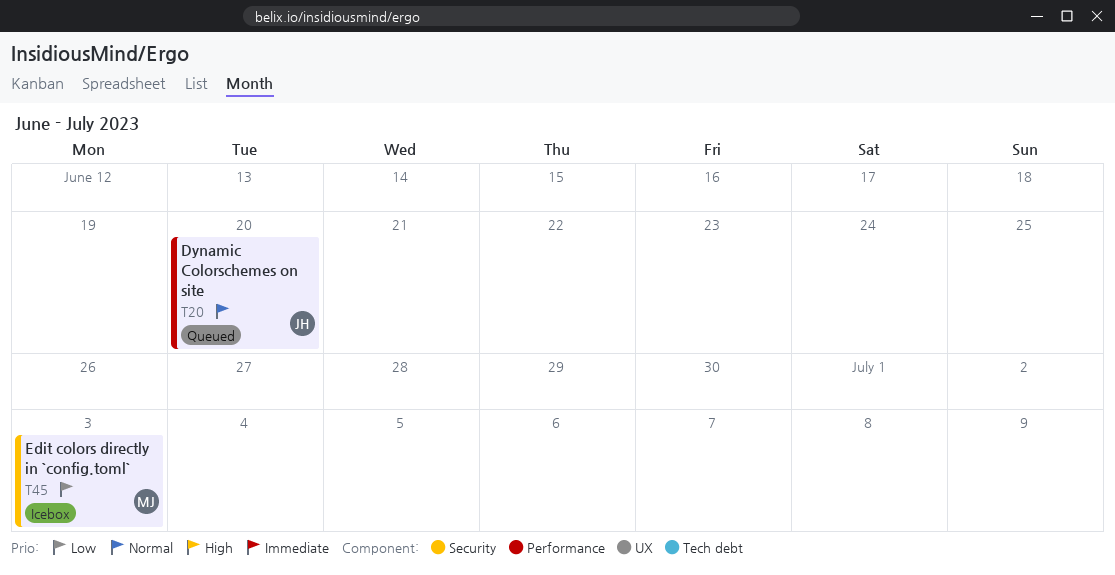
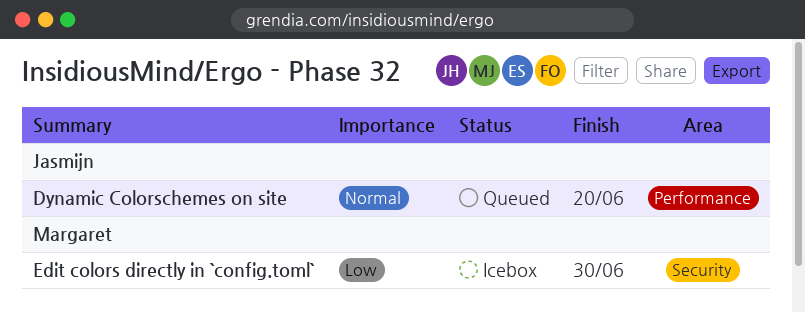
Edit colors directly in `config.toml`, due: Jul 3 -> Jun 30

